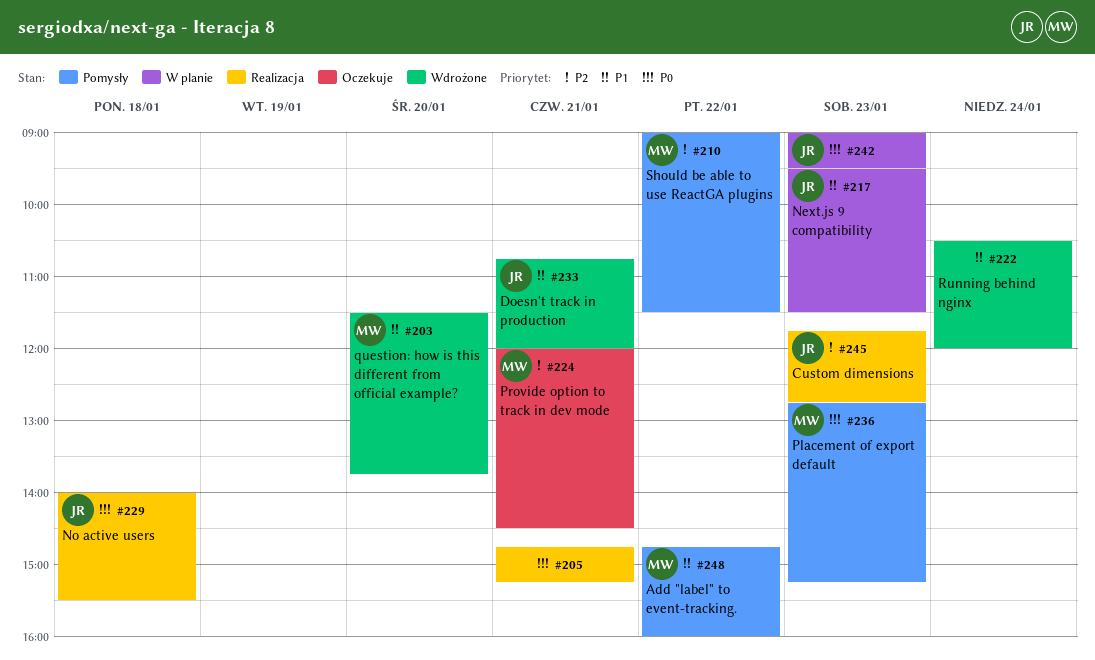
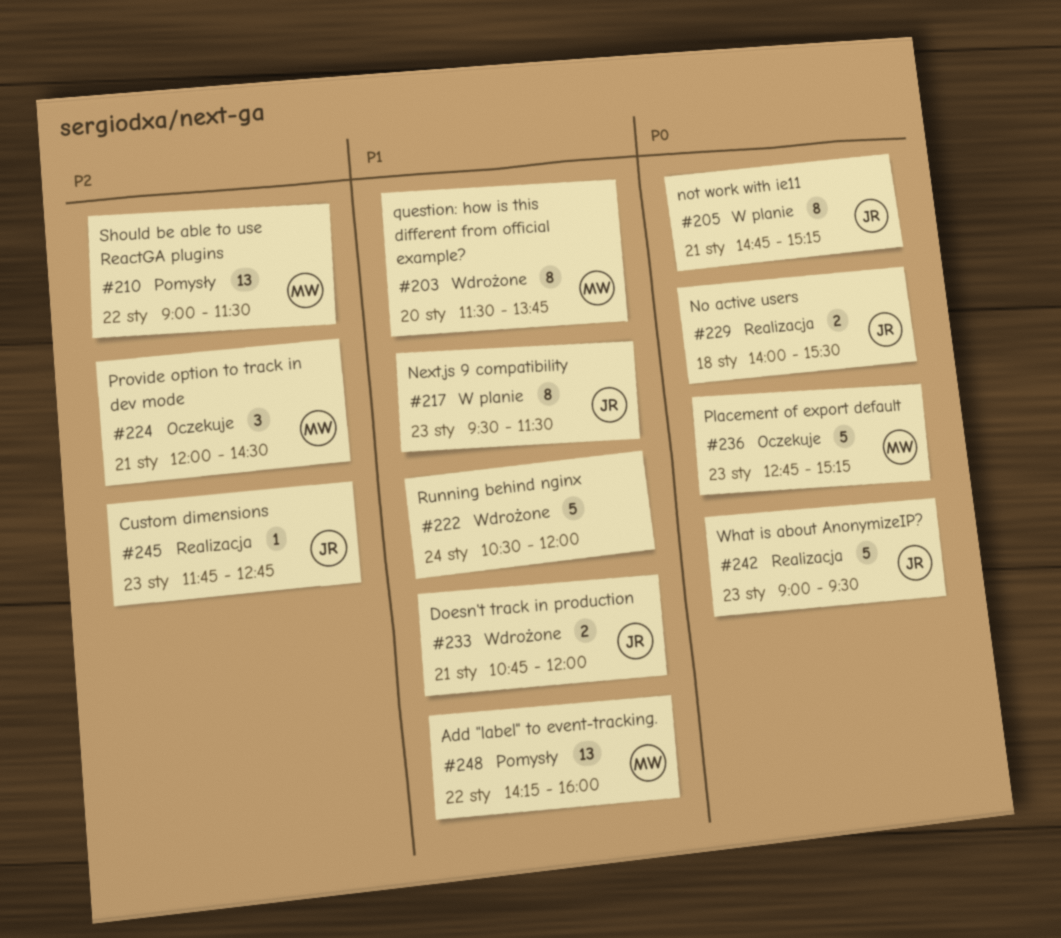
#205, status: Realizacja -> W planie
#205, owner: none -> JR
#236, status: Pomysły -> Oczekuje
#242, status: W planie -> Realizacja
#248, begins: 14:45 -> 14:15

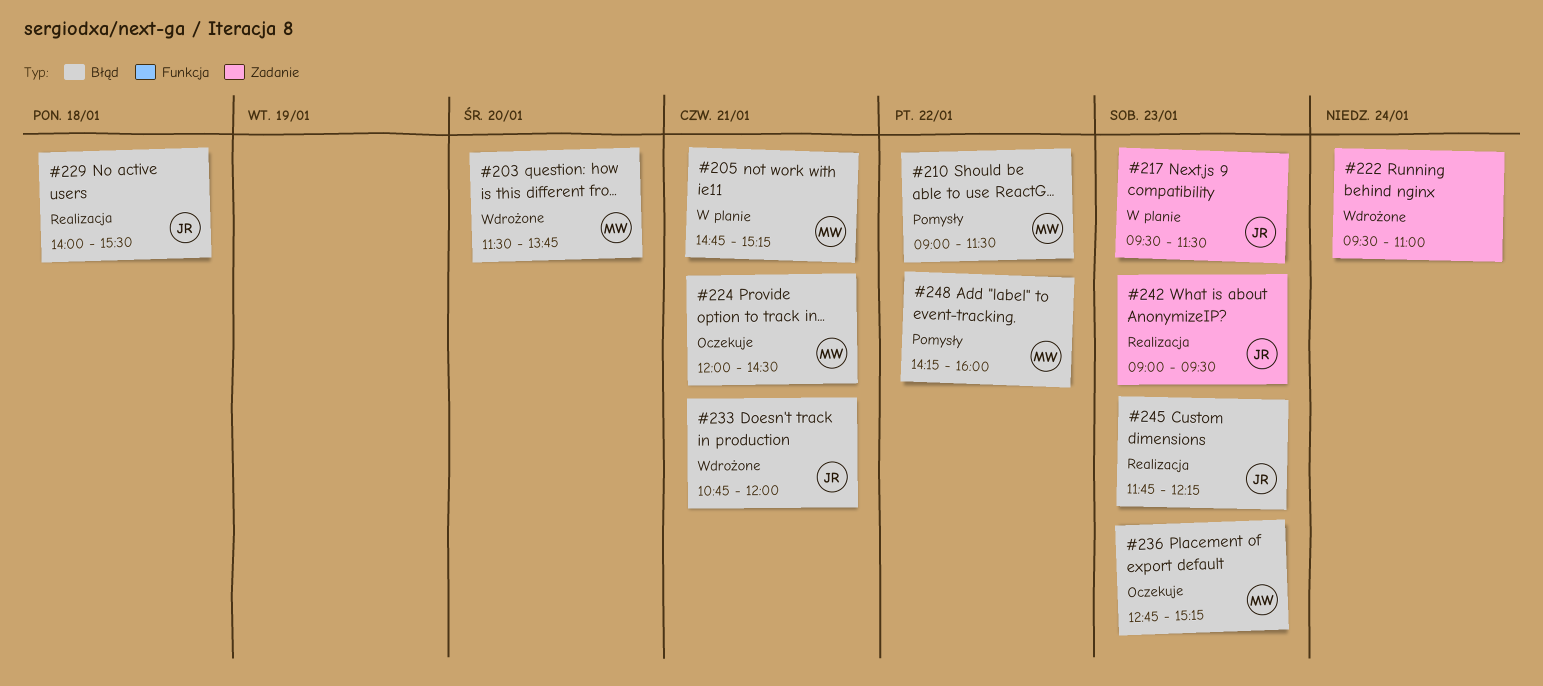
#205, owner: JR -> MW
#222, begins: 10:30 -> 09:30
#222, ends: 12:00 -> 11:00
#245, ends: 12:45 -> 12:15

